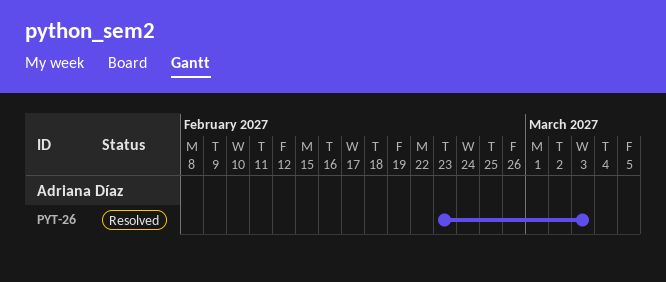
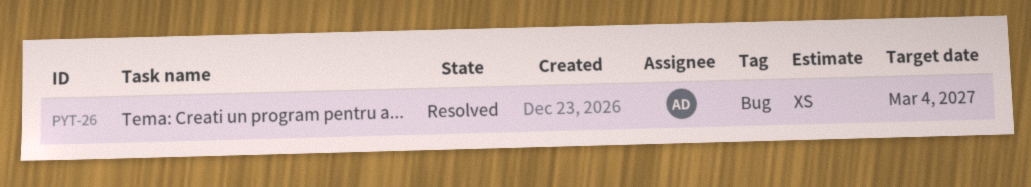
PYT-26, due: Mar 3 -> Mar 4

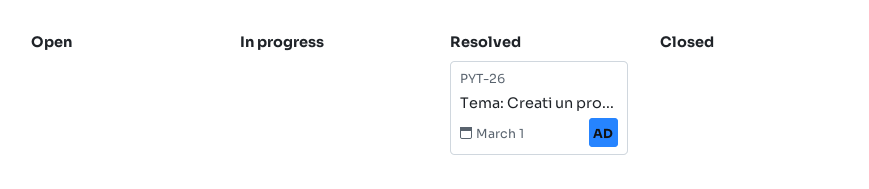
PYT-26, due: Mar 4 -> Mar 1

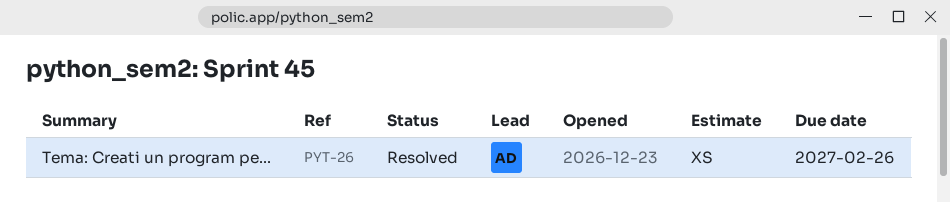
PYT-26, due: Mar 1 -> Feb 26

